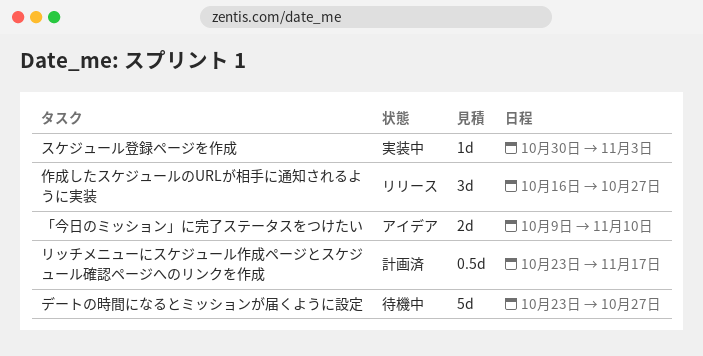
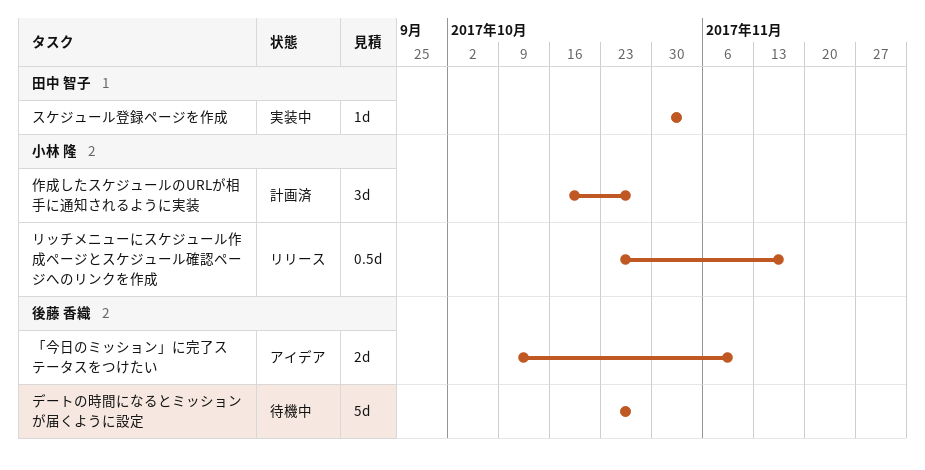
リッチメニューにスケジュール作成ページとスケジュール確認ページへのリンクを作成, status: 計画済 -> リリース
作成したスケジュールのURLが相手に通知されるように実装, status: リリース -> 計画済

